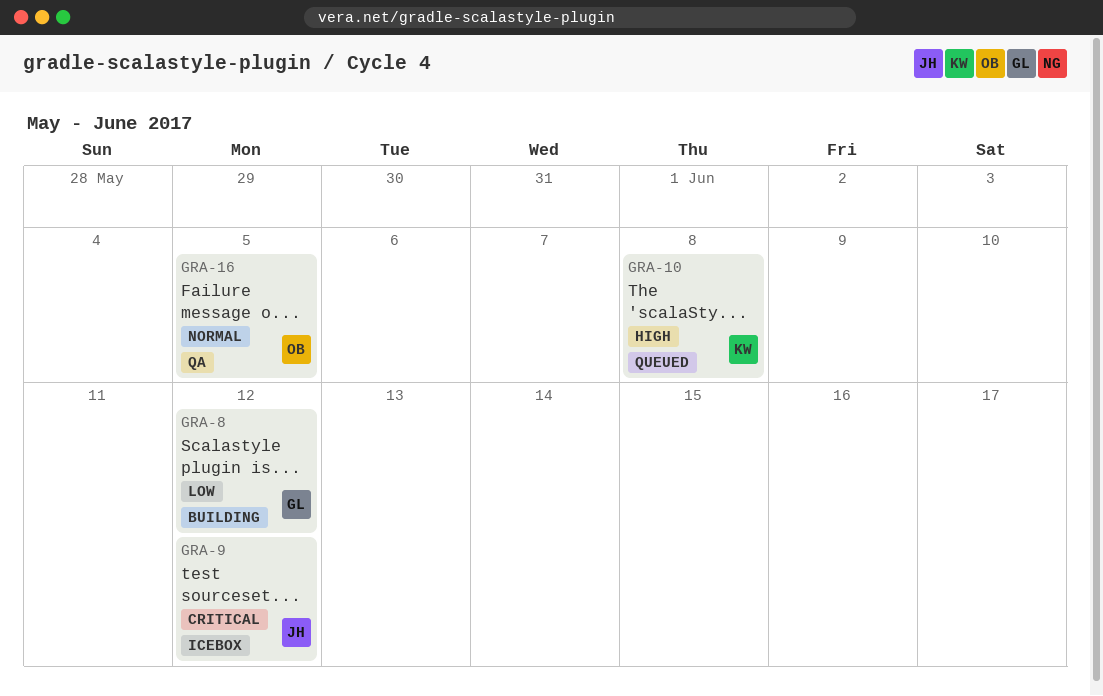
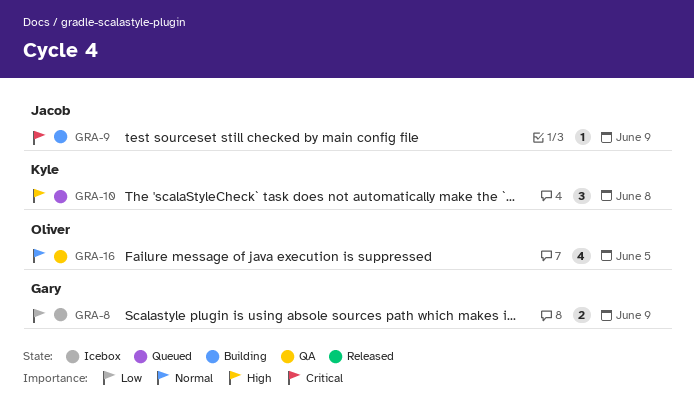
GRA-8, status: Building -> Icebox
GRA-8, due: Jun 12 -> Jun 9
GRA-9, status: Icebox -> Building
GRA-9, due: Jun 12 -> Jun 9

